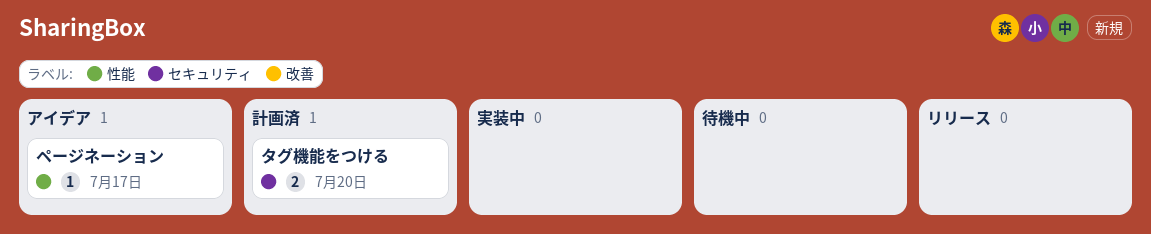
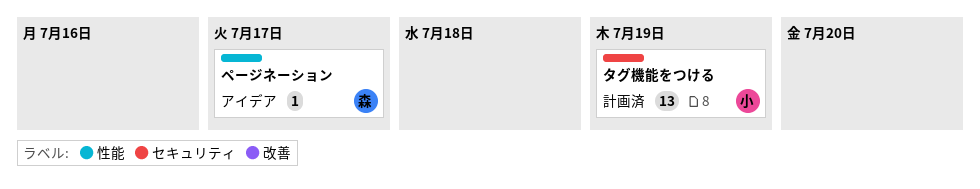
タグ機能をつける, estimate: 2 -> 13
タグ機能をつける, due: Jul 20 -> Jul 19

